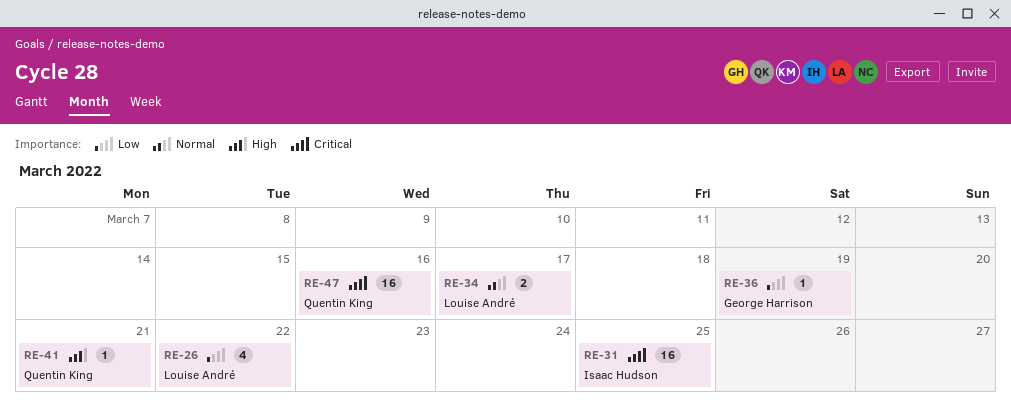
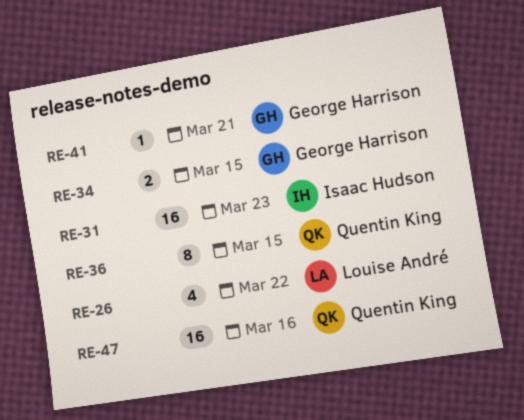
RE-31, due: Mar 25 -> Mar 23
RE-34, owner: Louise André -> George Harrison
RE-34, due: Mar 17 -> Mar 15
RE-36, owner: George Harrison -> Quentin King
RE-36, estimate: 1 -> 8
RE-36, due: Mar 19 -> Mar 15
RE-41, owner: Quentin King -> George Harrison

